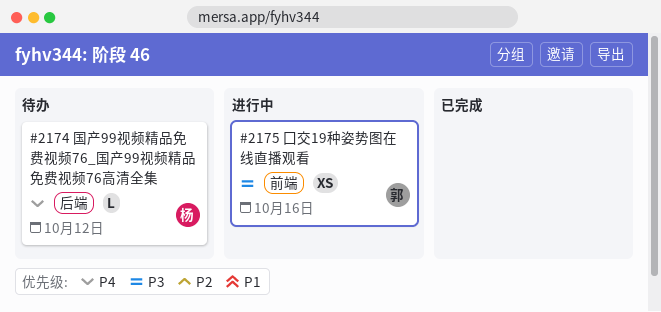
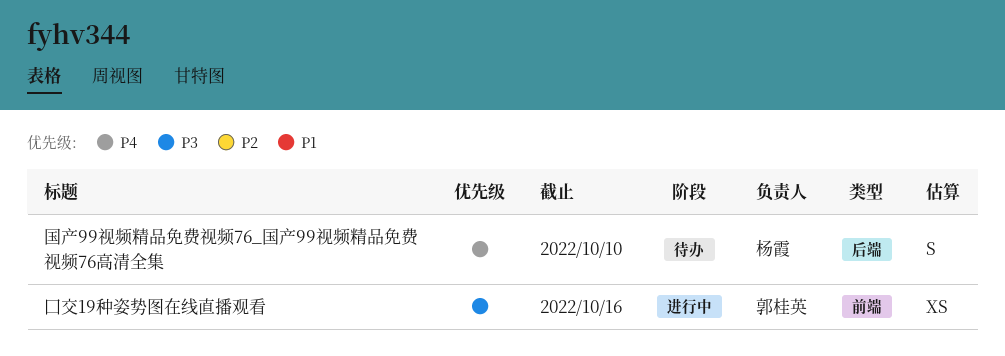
国产99视频精品免费视频76_国产99视频精品免费视频76高清全集, estimate: L -> S
国产99视频精品免费视频76_国产99视频精品免费视频76高清全集, due: Oct 12 -> Oct 10

